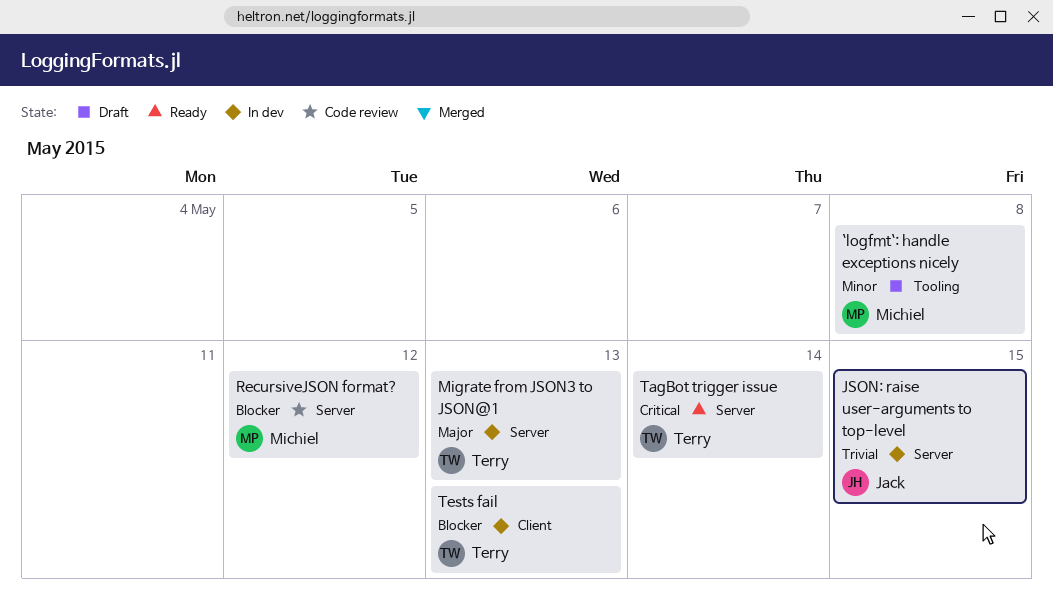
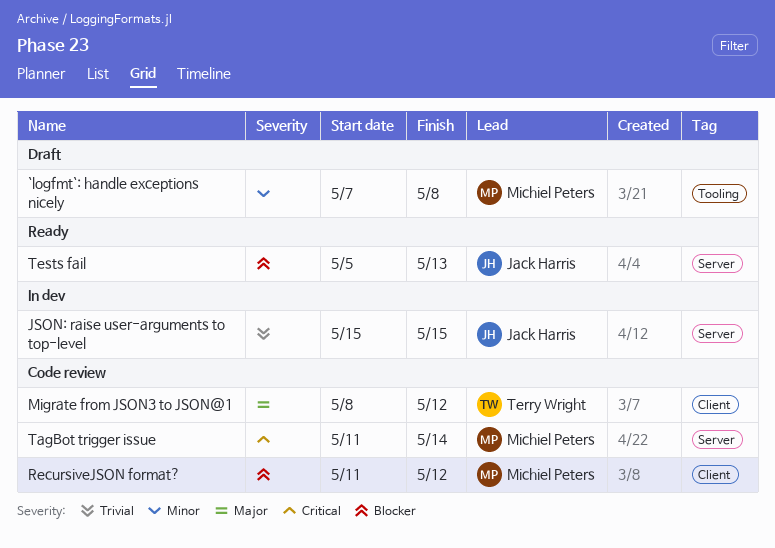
Migrate from JSON3 to JSON@1, status: In dev -> Code review
Migrate from JSON3 to JSON@1, label: Server -> Client
Migrate from JSON3 to JSON@1, due: May 13 -> May 12
RecursiveJSON format?, label: Server -> Client
TagBot trigger issue, status: Ready -> Code review
TagBot trigger issue, owner: Terry Wright -> Michiel Peters
Tests fail, status: In dev -> Ready
Tests fail, owner: Terry Wright -> Jack Harris
Tests fail, label: Client -> Server

